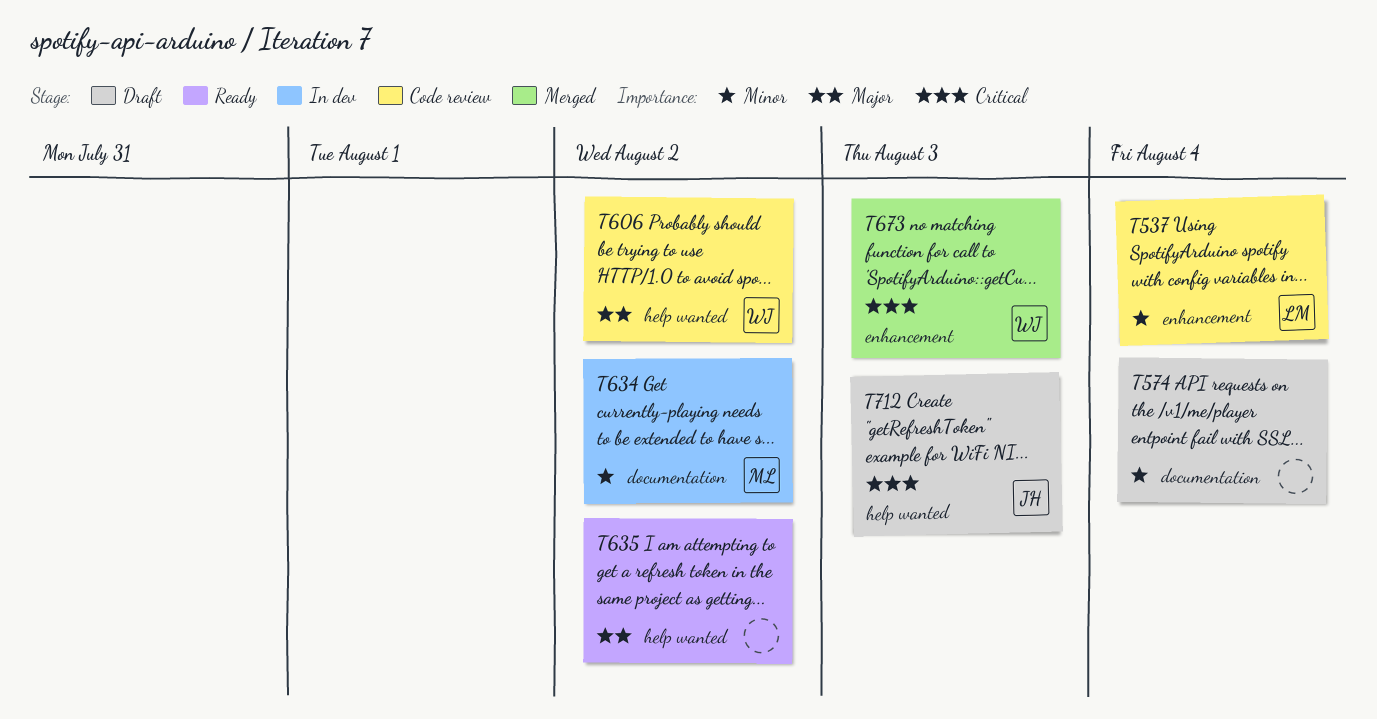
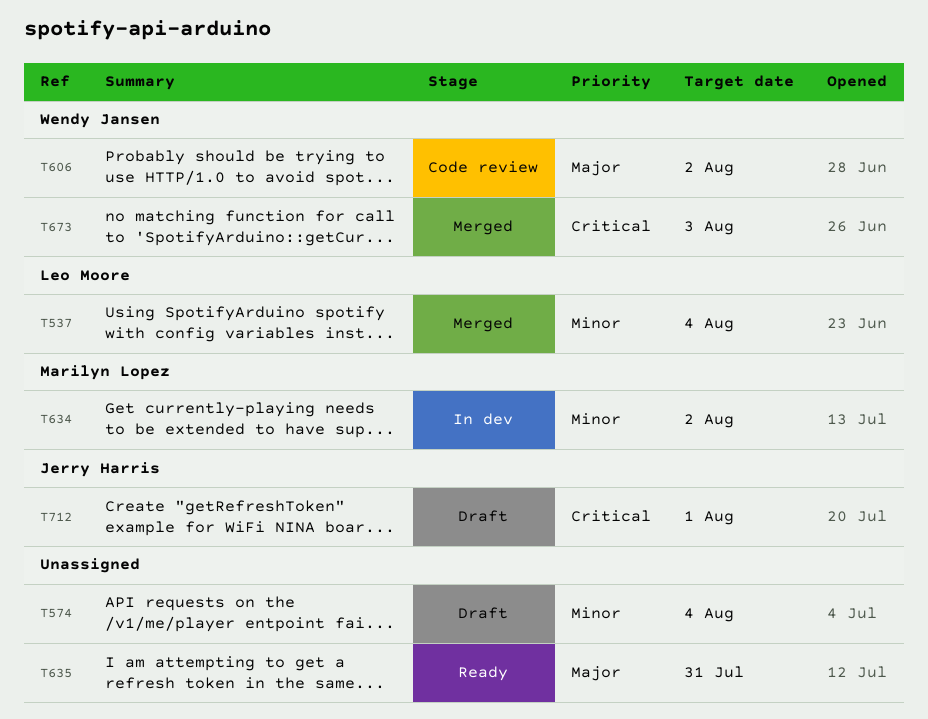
T537, status: Code review -> Merged
T635, due: Aug 2 -> Jul 31
T712, due: Aug 3 -> Aug 1

